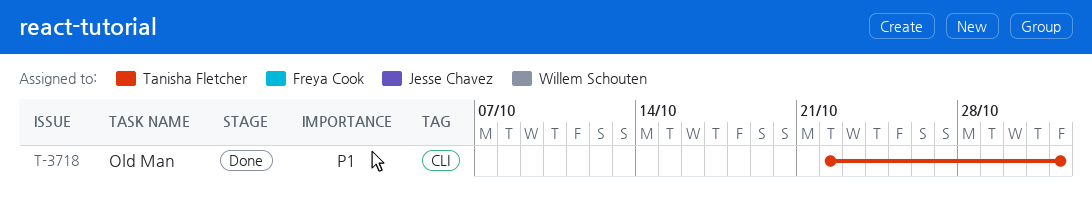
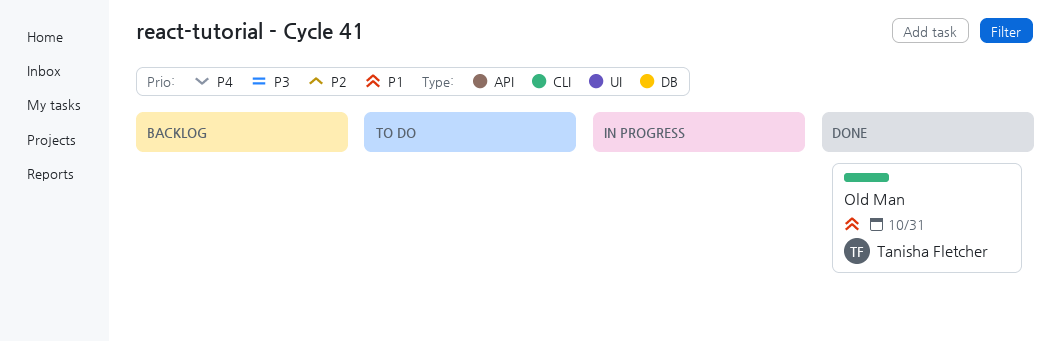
Old Man, due: Nov 1 -> Oct 31

